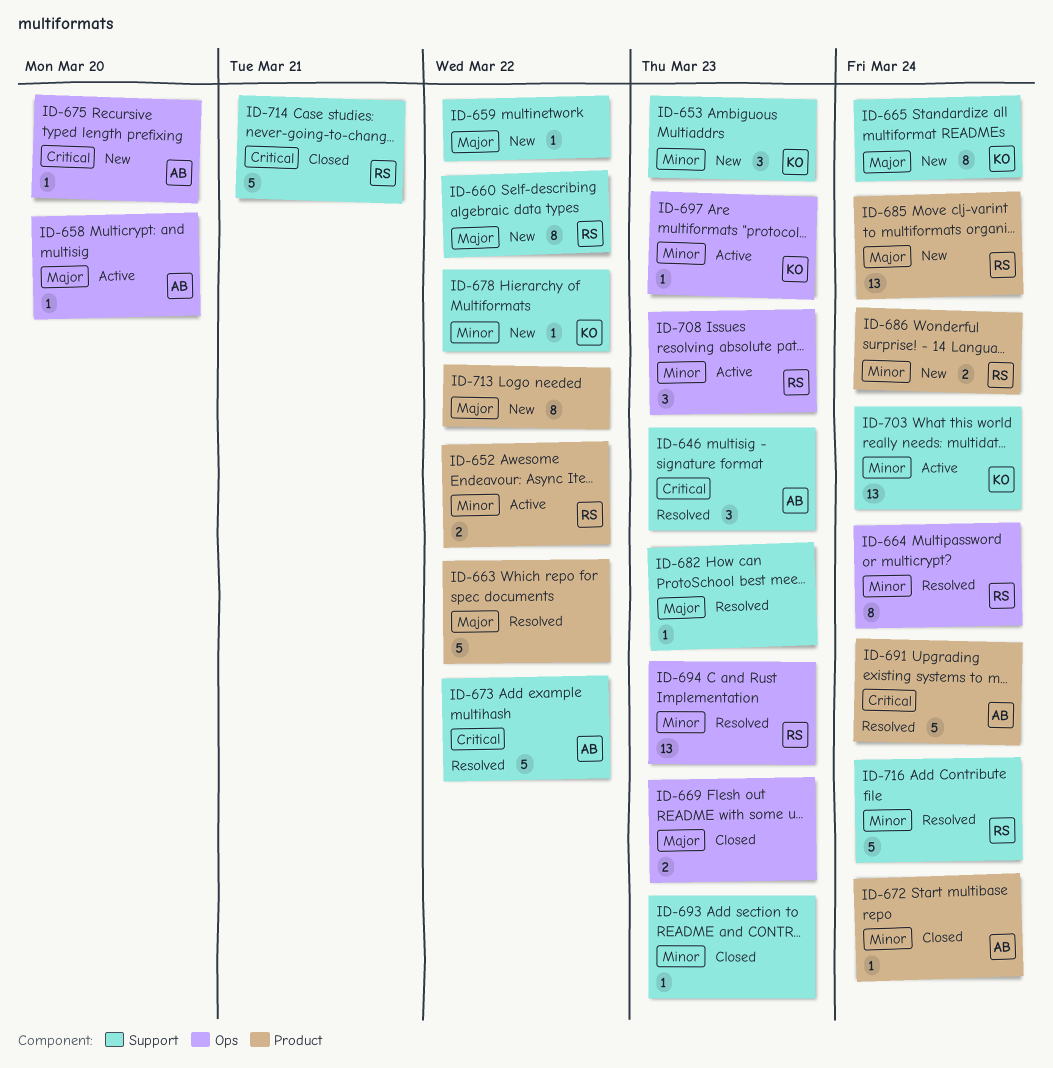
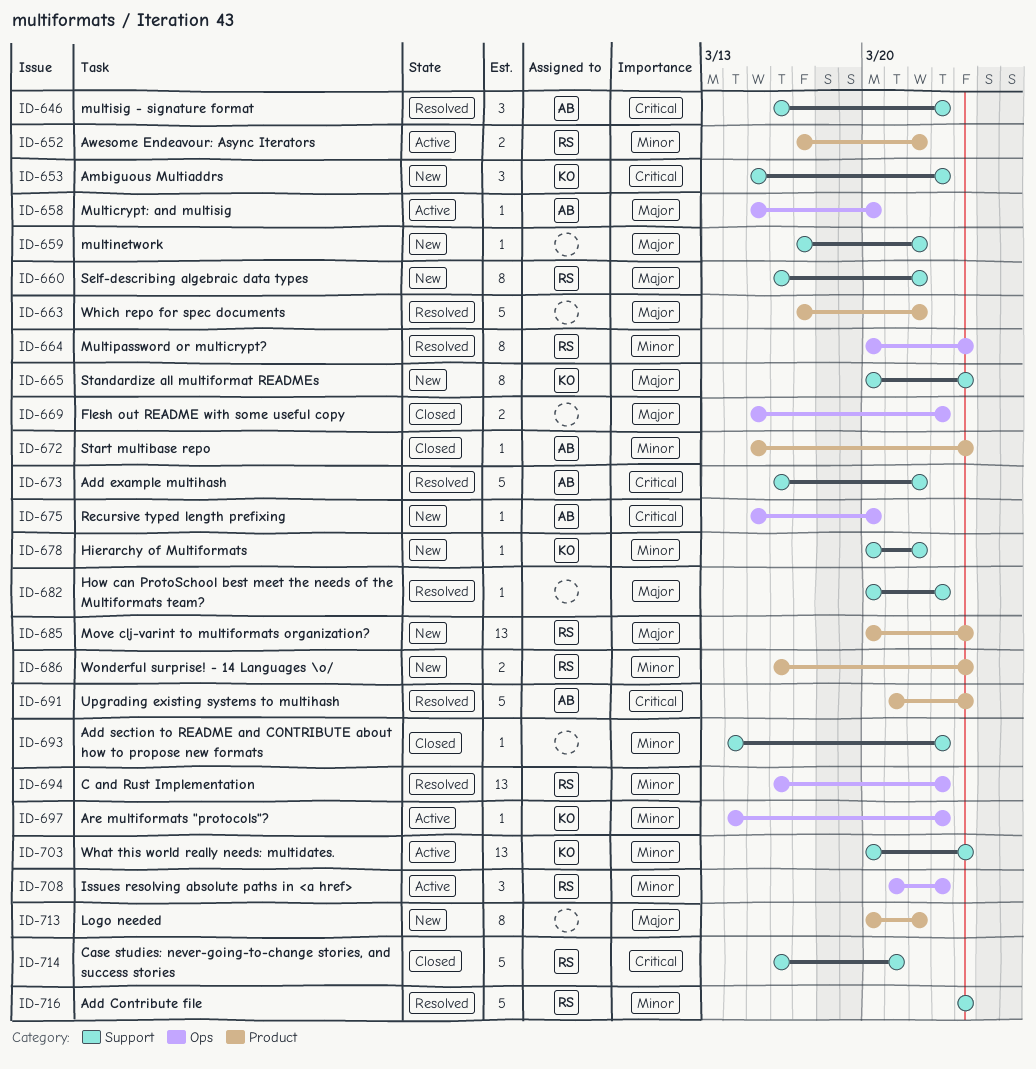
ID-653, priority: Minor -> Critical

